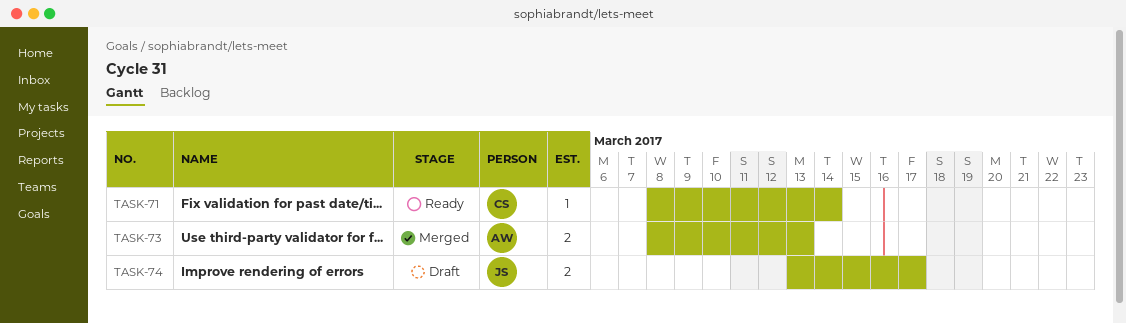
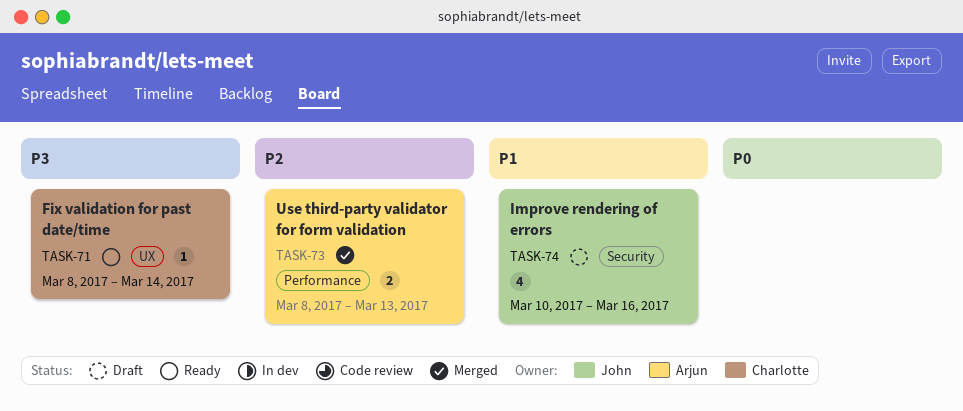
TASK-74, estimate: 2 -> 4
TASK-74, start: Mar 13 -> Mar 10
TASK-74, due: Mar 17 -> Mar 16

